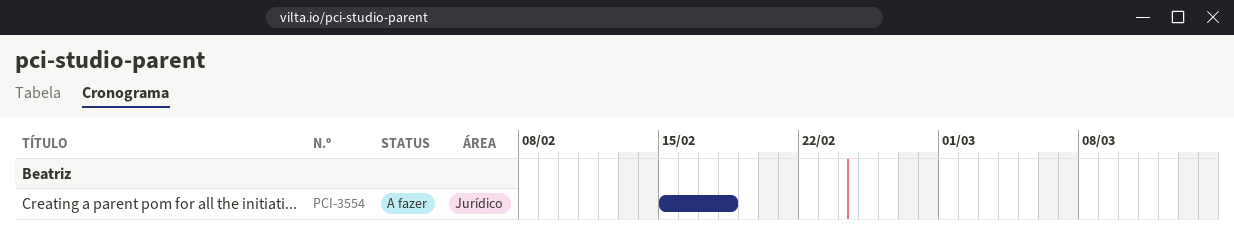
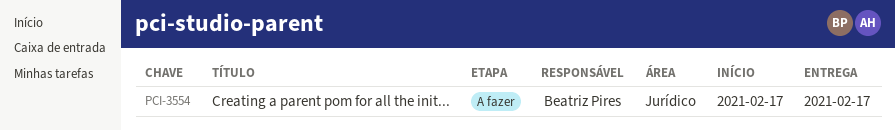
PCI-3554, start: Feb 15 -> Feb 17
PCI-3554, due: Feb 18 -> Feb 17

